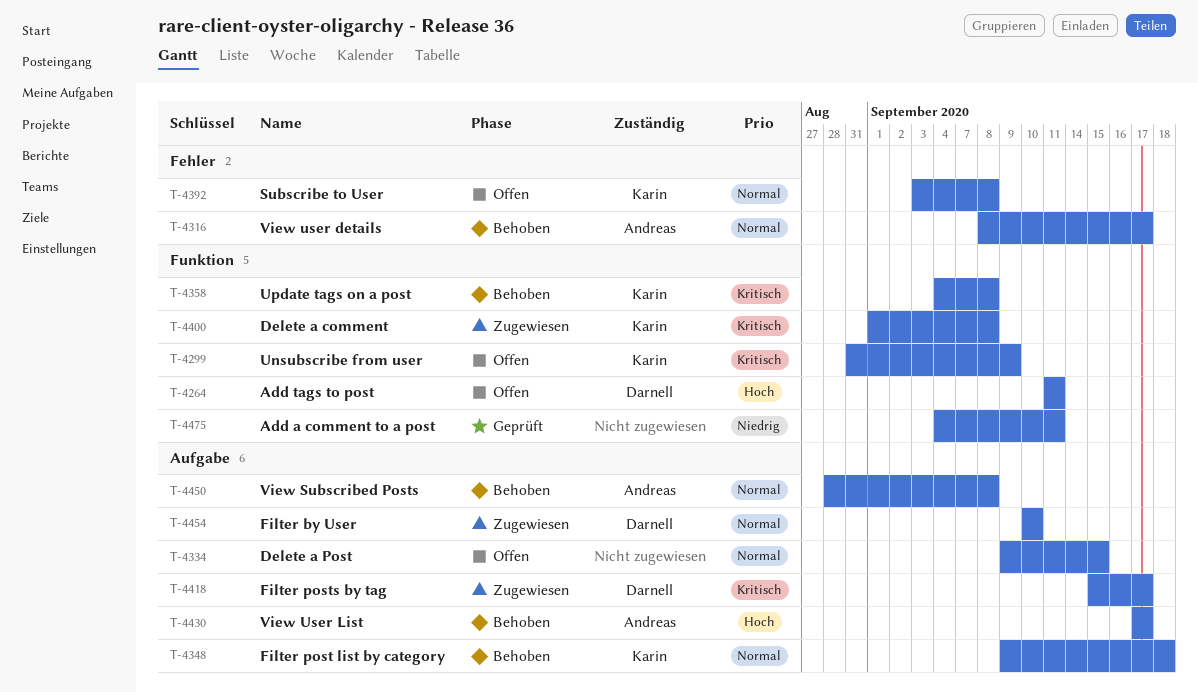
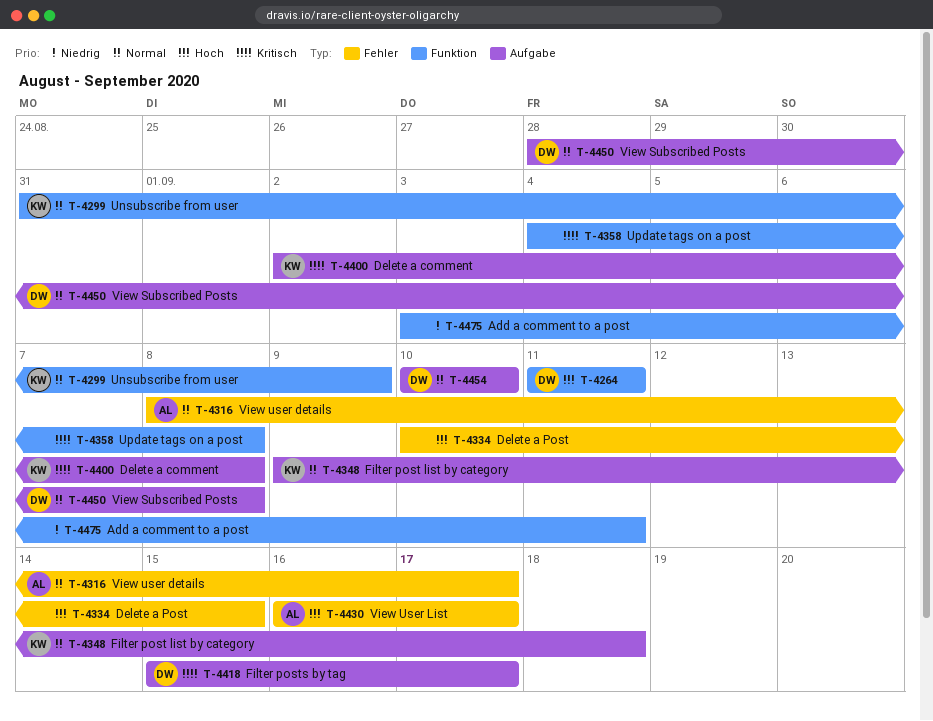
T-4299, priority: Kritisch -> Normal
T-4334, priority: Normal -> Hoch
T-4334, label: Aufgabe -> Fehler
T-4334, start: Sep 9 -> Sep 10
T-4358, owner: Karin -> none
T-4392: present -> none
T-4400, label: Funktion -> Aufgabe
T-4400, start: Sep 1 -> Sep 2
T-4430, label: Aufgabe -> Fehler
T-4430, start: Sep 17 -> Sep 16
T-4450, owner: Andreas -> Darnell
T-4475, start: Sep 4 -> Sep 3

